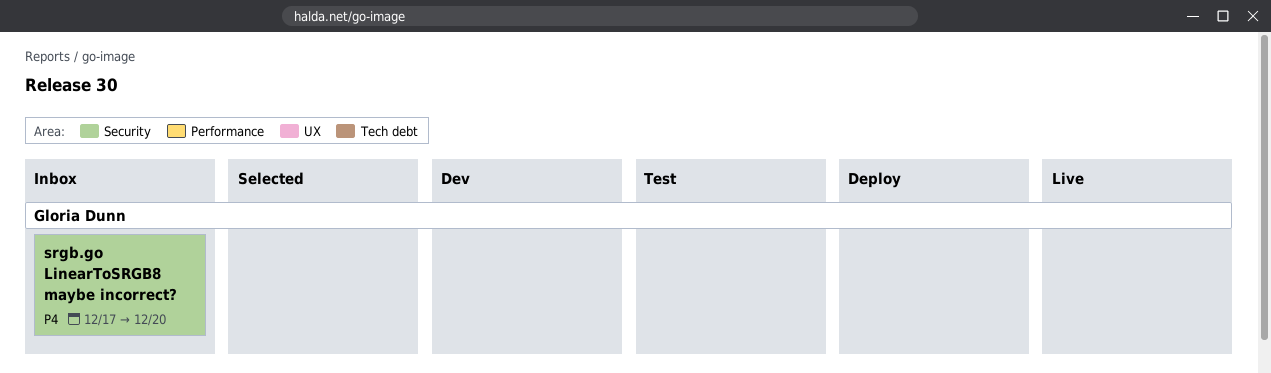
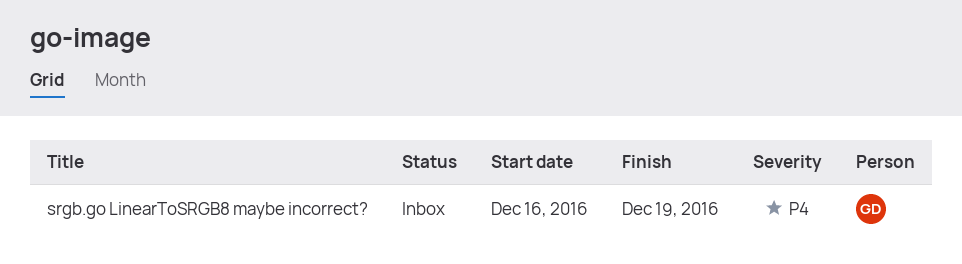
srgb.go LinearToSRGB8 maybe incorrect?, start: Dec 17 -> Dec 16
srgb.go LinearToSRGB8 maybe incorrect?, due: Dec 20 -> Dec 19

